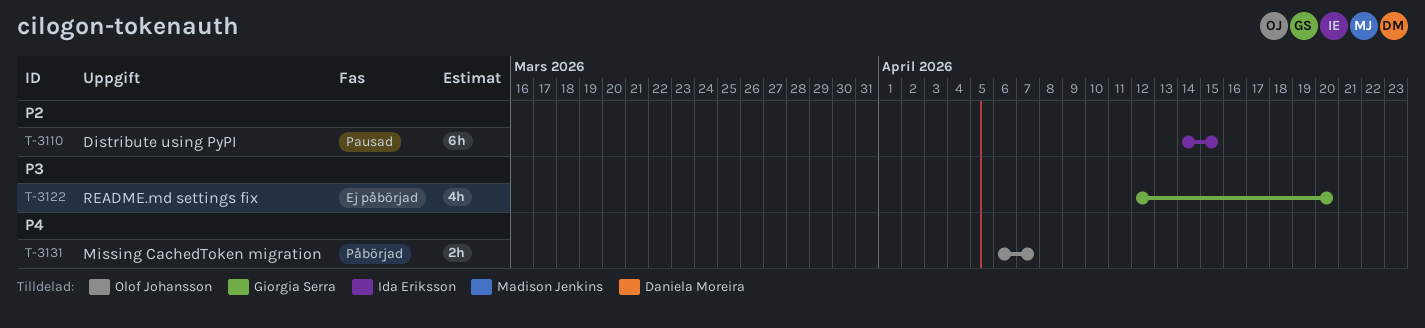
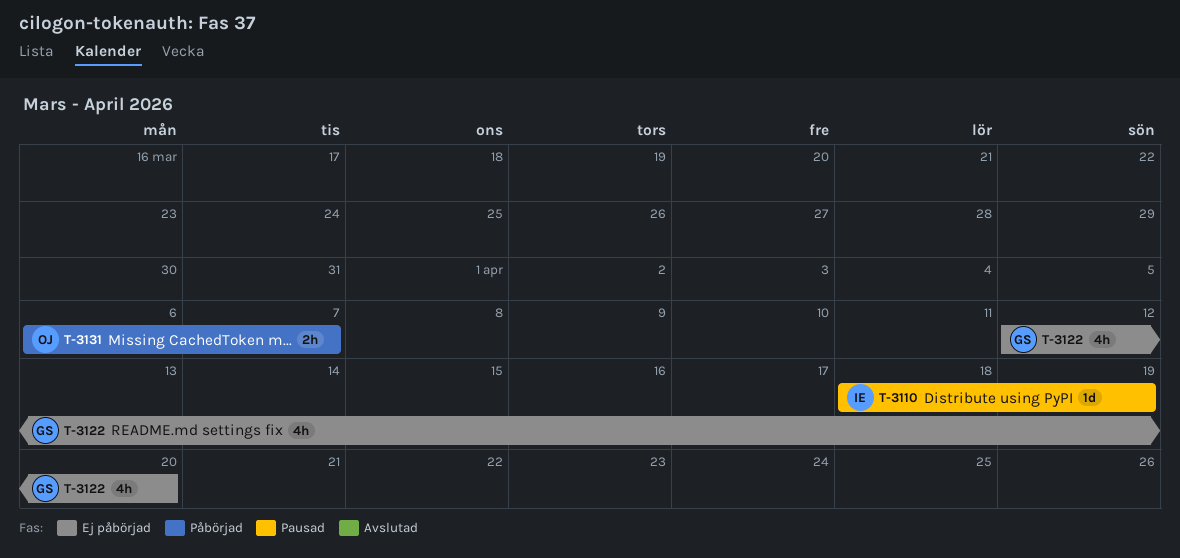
T-3110, estimate: 6h -> 1d
T-3110, start: Apr 14 -> Apr 18
T-3110, due: Apr 15 -> Apr 19

